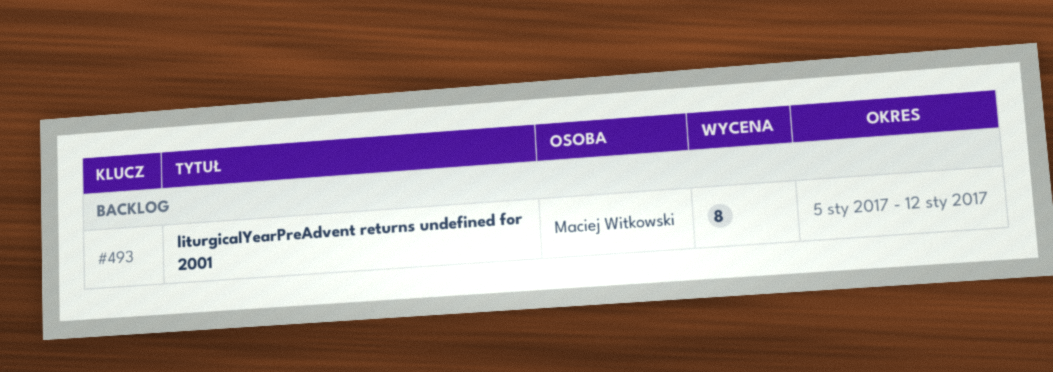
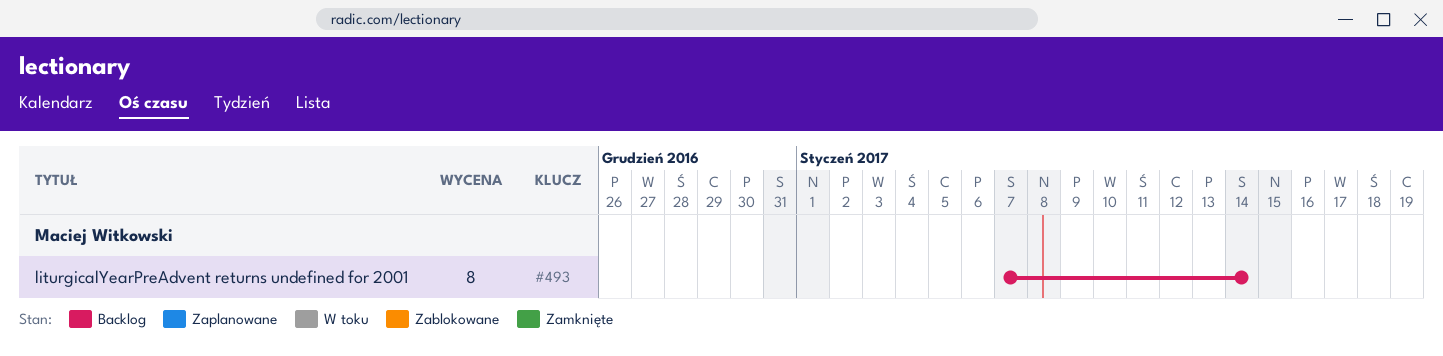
#493, start: Jan 5 -> Jan 7
#493, due: Jan 12 -> Jan 14

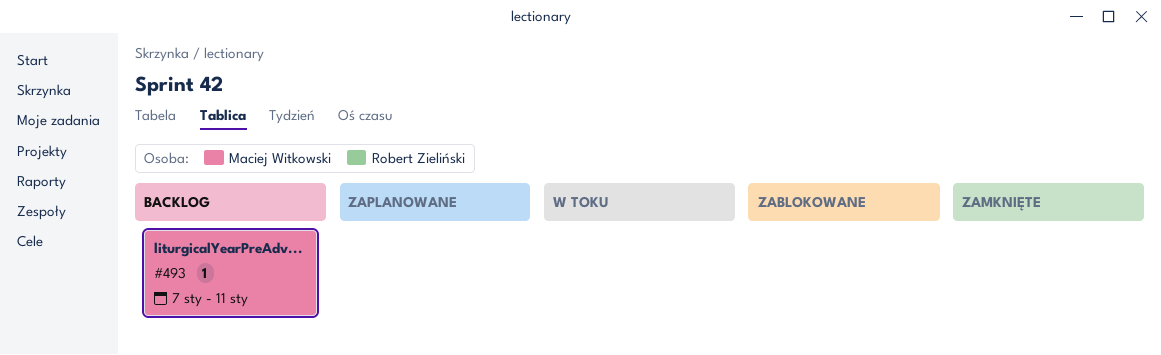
#493, estimate: 8 -> 1
#493, due: Jan 14 -> Jan 11

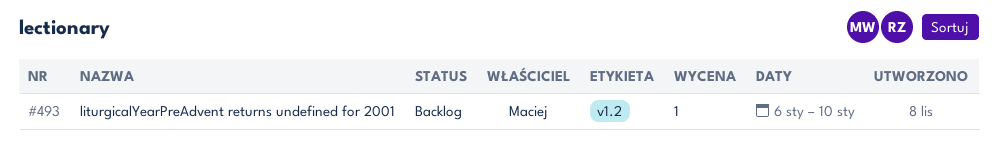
#493, start: Jan 7 -> Jan 6
#493, due: Jan 11 -> Jan 10

